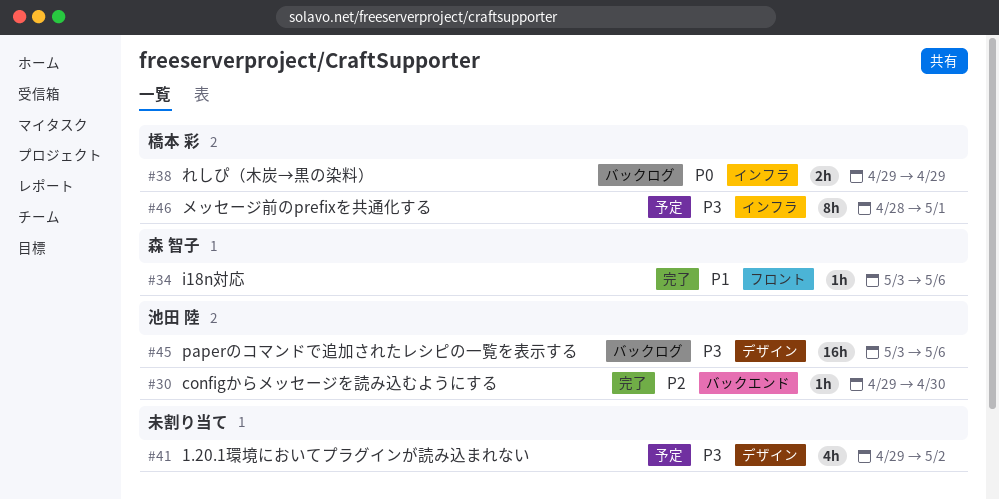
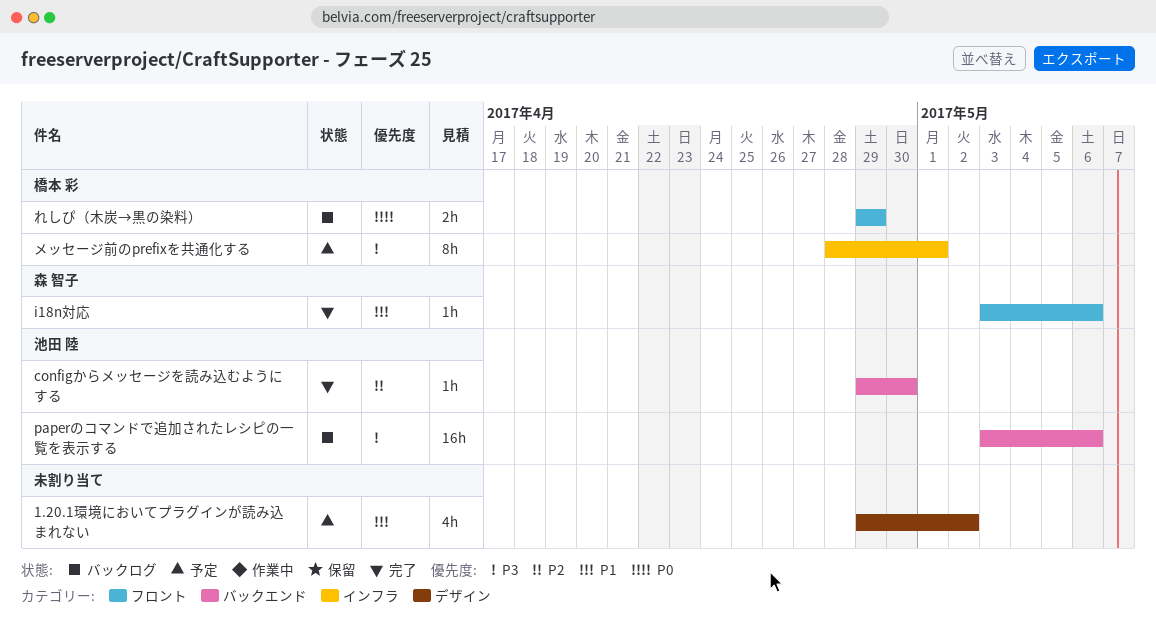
1.20.1環境においてプラグインが読み込まれない, priority: P3 -> P1
paperのコマンドで追加されたレシピの一覧を表示する, label: デザイン -> バックエンド
れしぴ（木炭→黒の染料）, label: インフラ -> フロント

